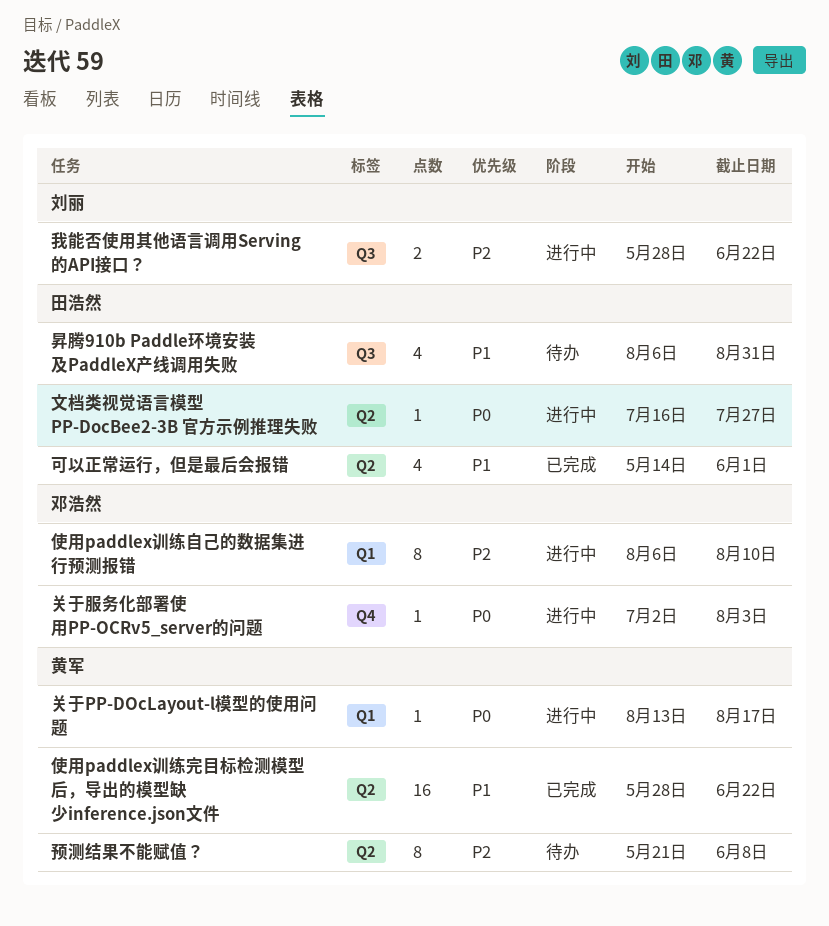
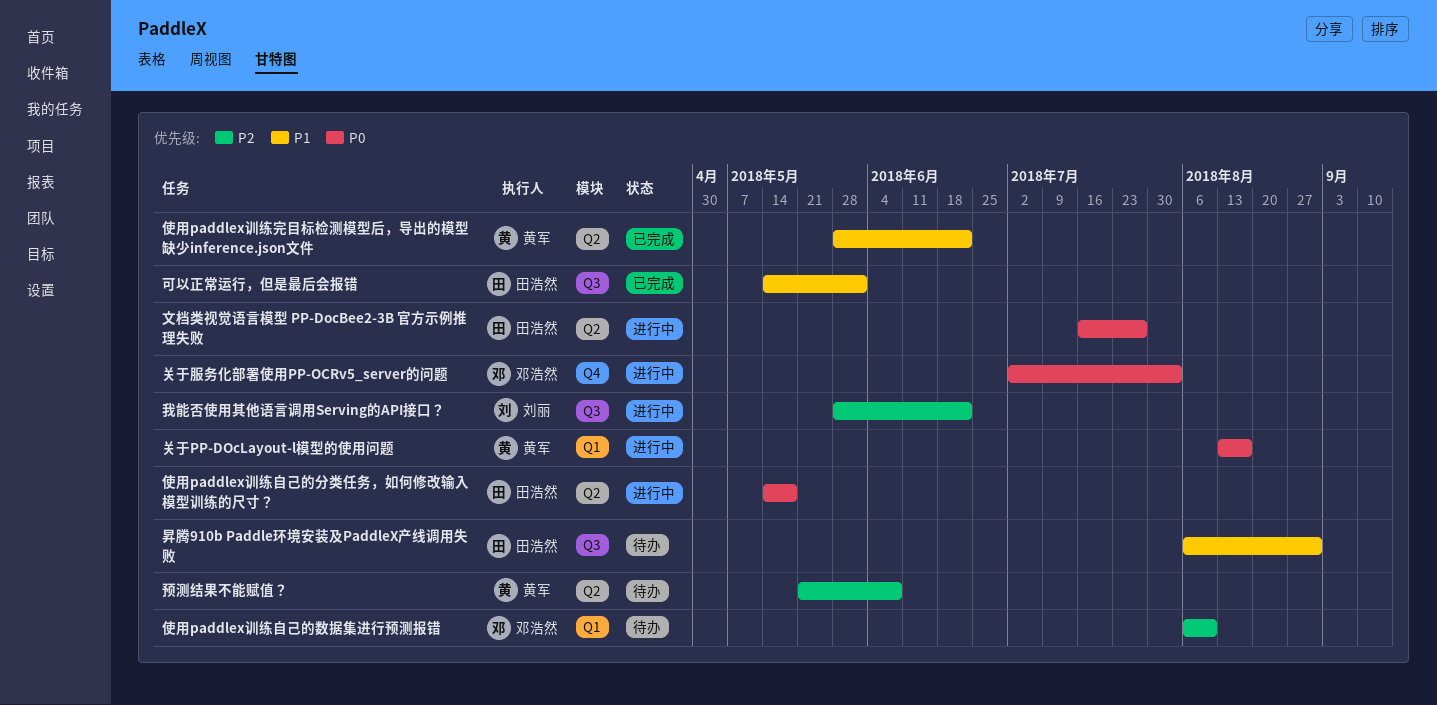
使用paddlex训练自己的分类任务，如何修改输入模型训练的尺寸？: none -> present
使用paddlex训练自己的数据集进行预测报错, status: 进行中 -> 待办
可以正常运行，但是最后会报错, label: Q2 -> Q3

